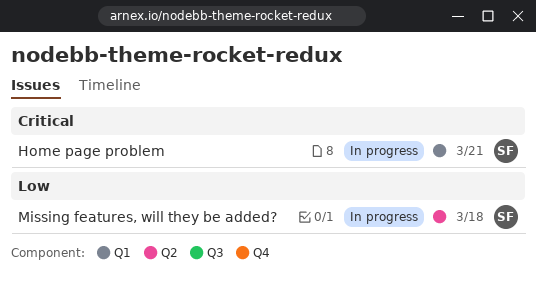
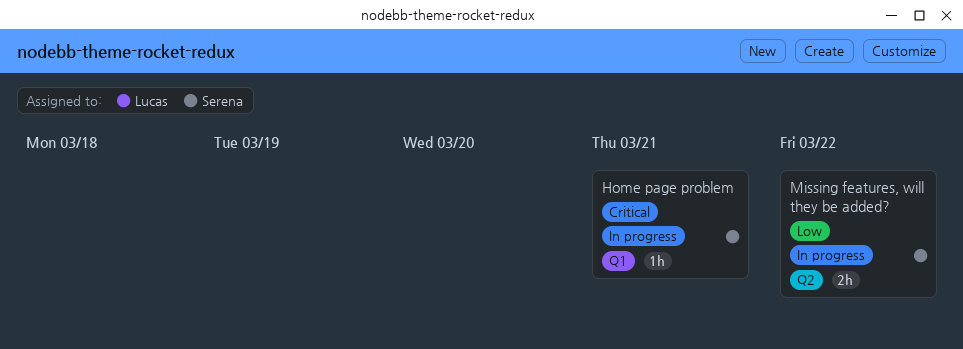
Missing features, will they be added?, due: Mar 18 -> Mar 22

